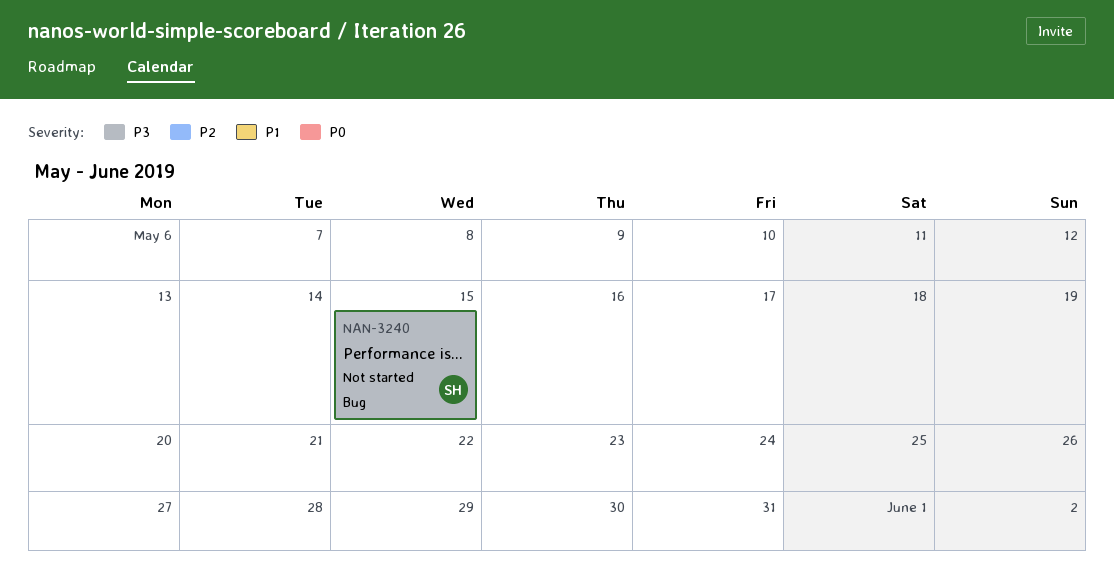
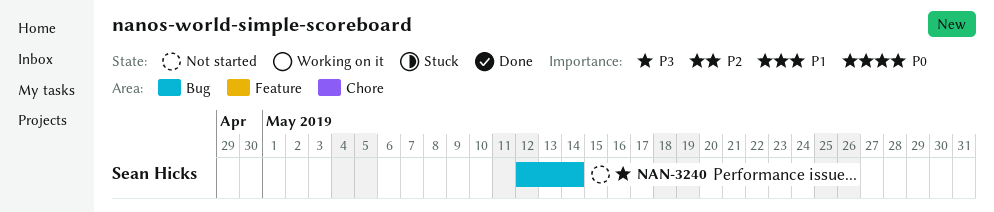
NAN-3240, due: May 15 -> May 14

